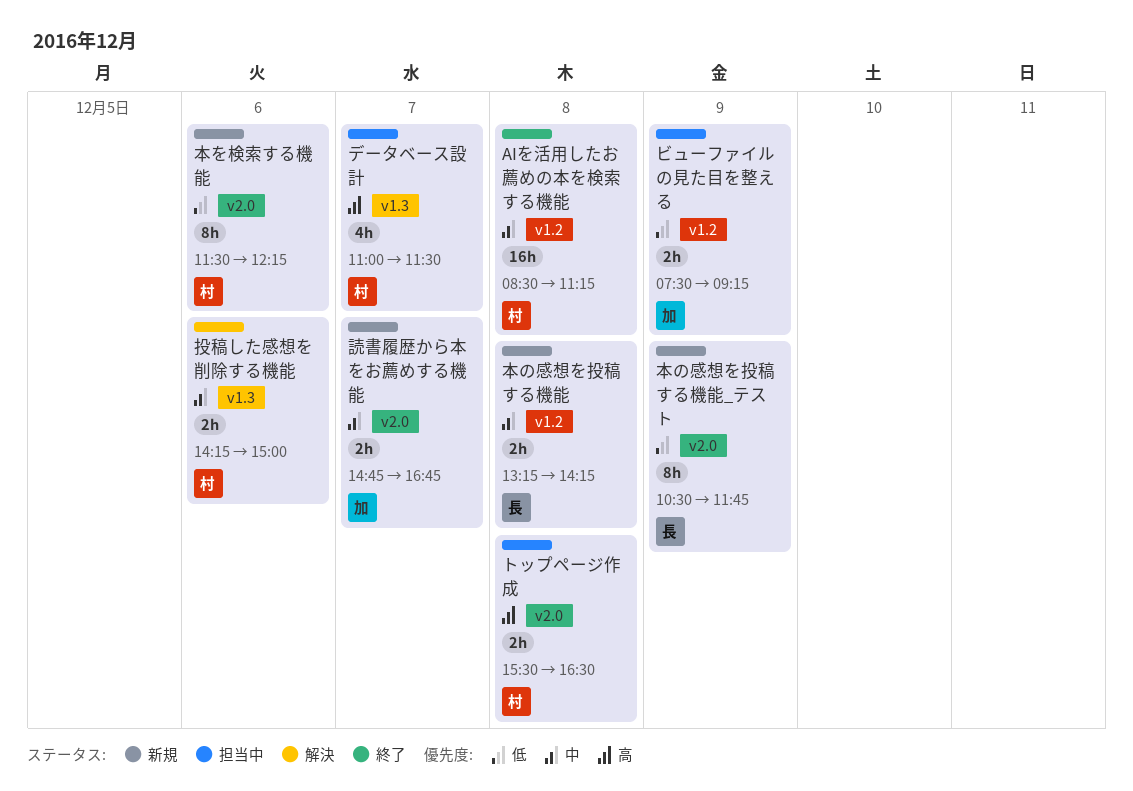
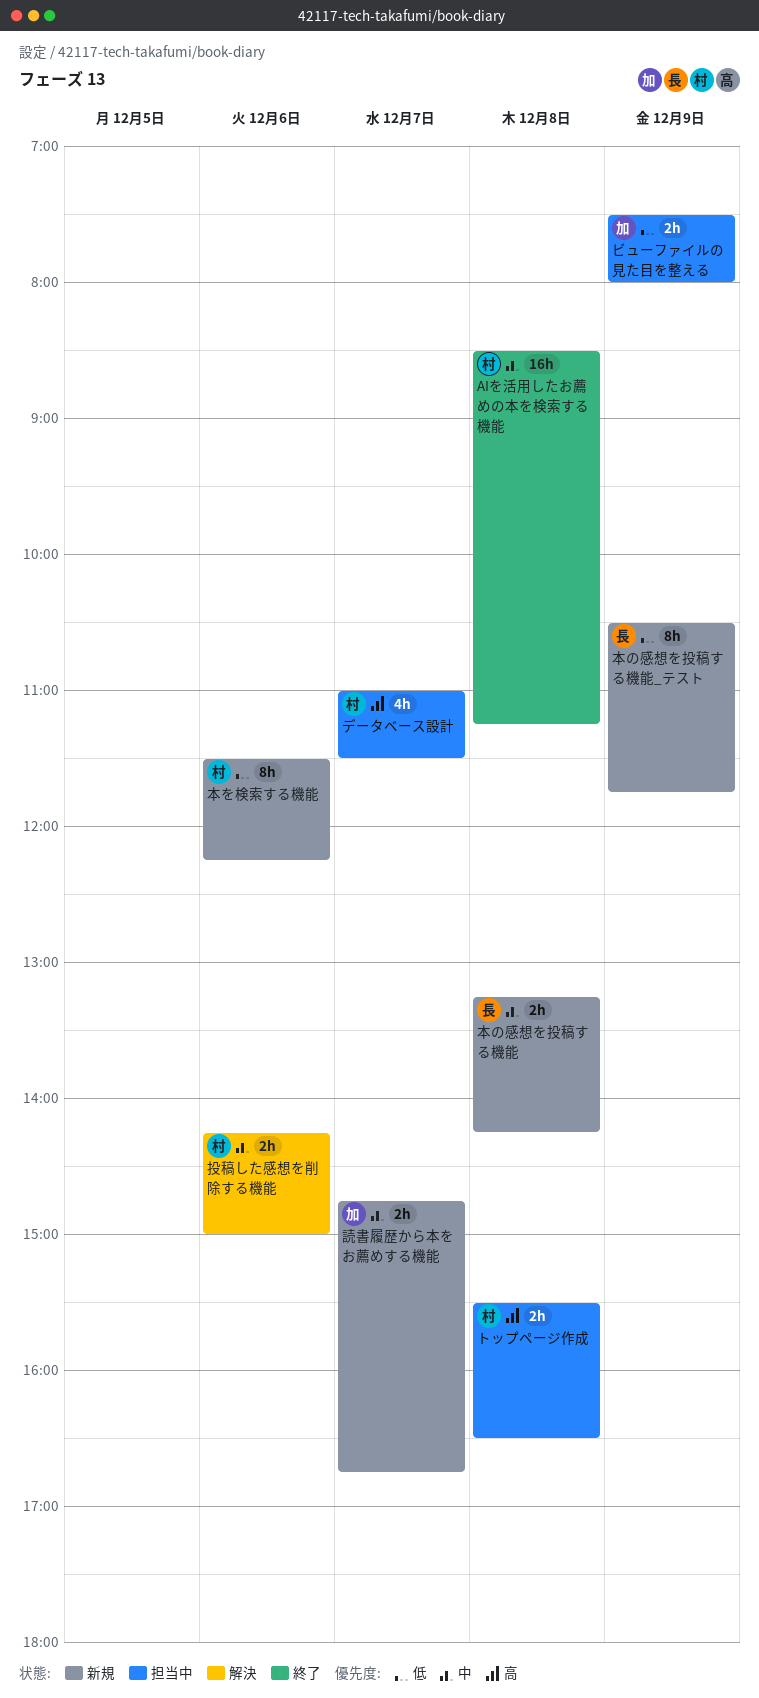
ビューファイルの見た目を整える, ends: 09:15 -> 08:00

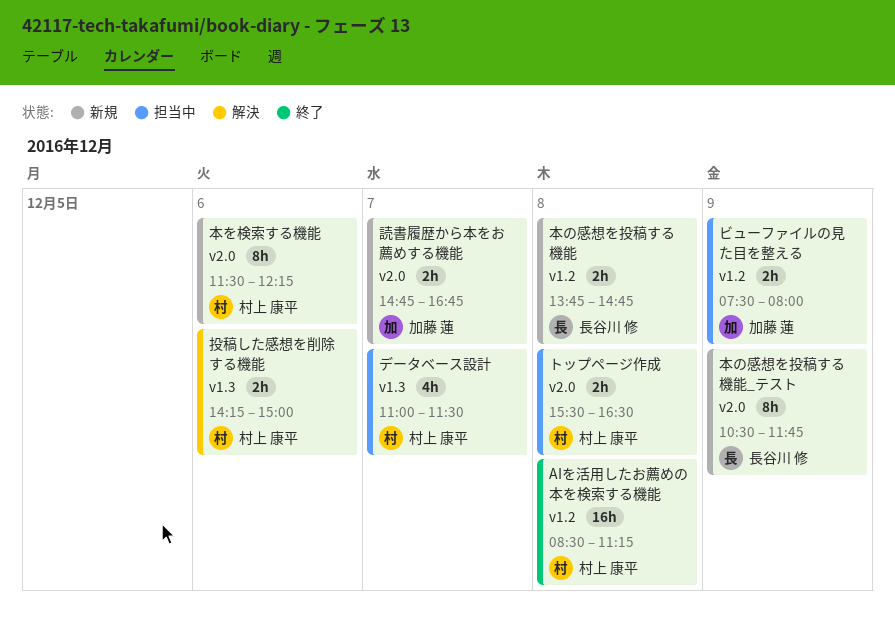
本の感想を投稿する機能, begins: 13:15 -> 13:45
本の感想を投稿する機能, ends: 14:15 -> 14:45

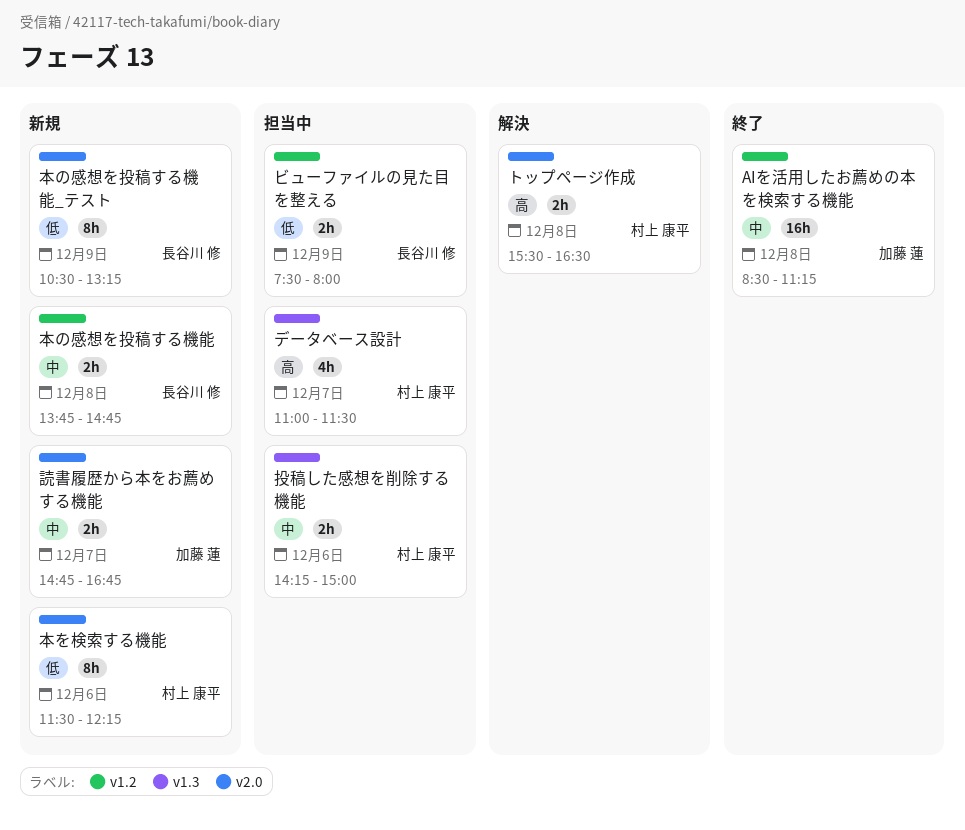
AIを活用したお薦めの本を検索する機能, owner: 村上 康平 -> 加藤 蓮
トップページ作成, status: 担当中 -> 解決
ビューファイルの見た目を整える, owner: 加藤 蓮 -> 長谷川 修
投稿した感想を削除する機能, status: 解決 -> 担当中
本の感想を投稿する機能_テスト, ends: 11:45 -> 13:15

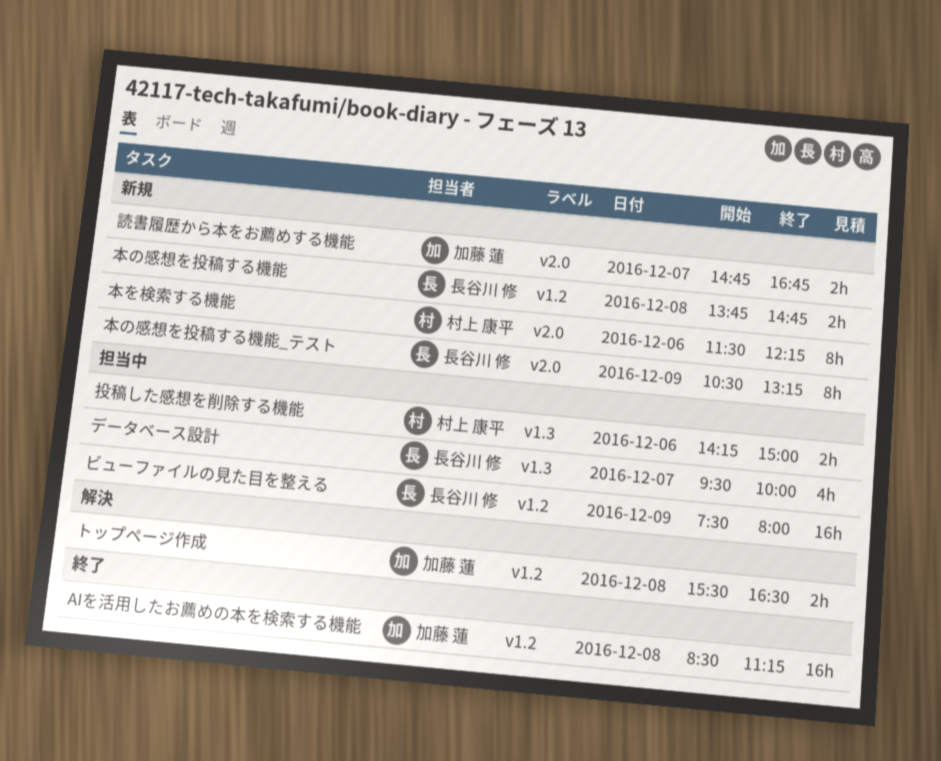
データベース設計, owner: 村上 康平 -> 長谷川 修
データベース設計, begins: 11:00 -> 09:30
データベース設計, ends: 11:30 -> 10:00
トップページ作成, owner: 村上 康平 -> 加藤 蓮
トップページ作成, label: v2.0 -> v1.2
ビューファイルの見た目を整える, estimate: 2h -> 16h

